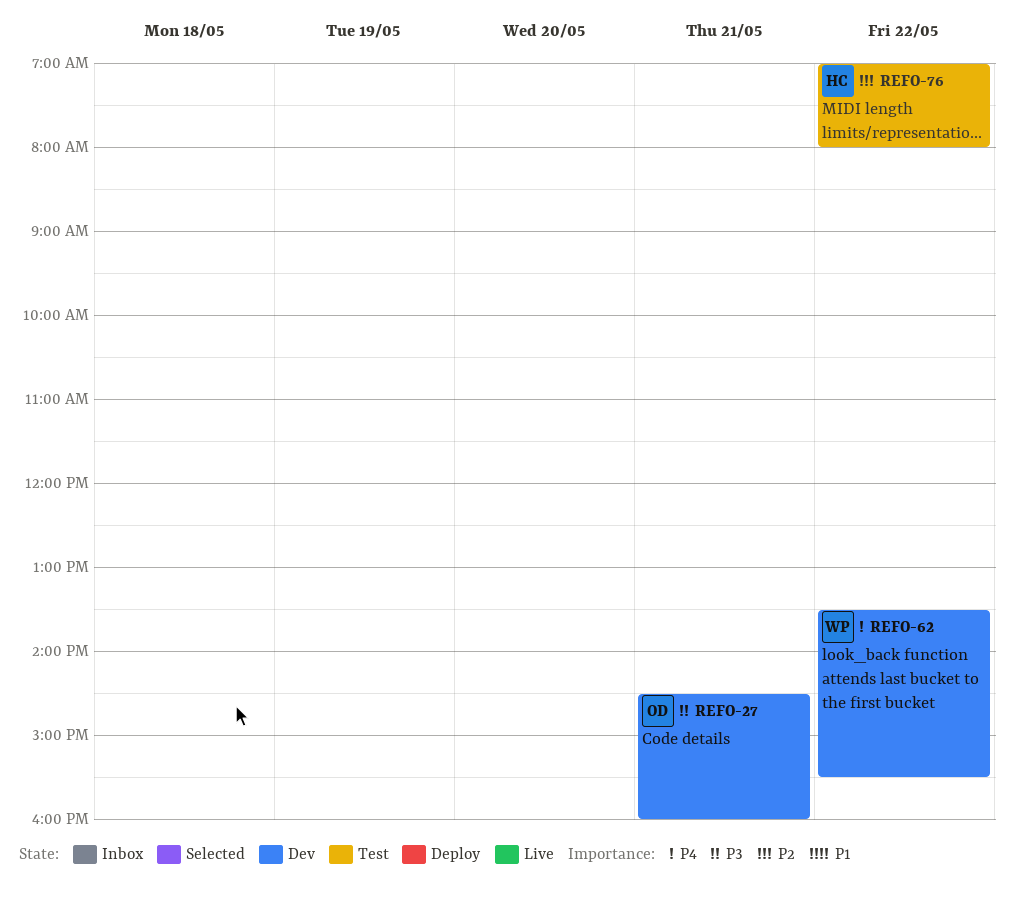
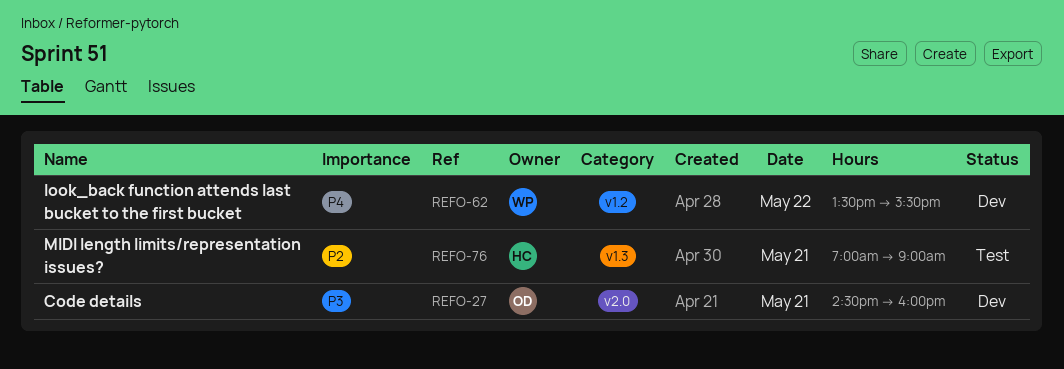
REFO-76, day: May 22 -> May 21
REFO-76, ends: 08:00 -> 09:00

